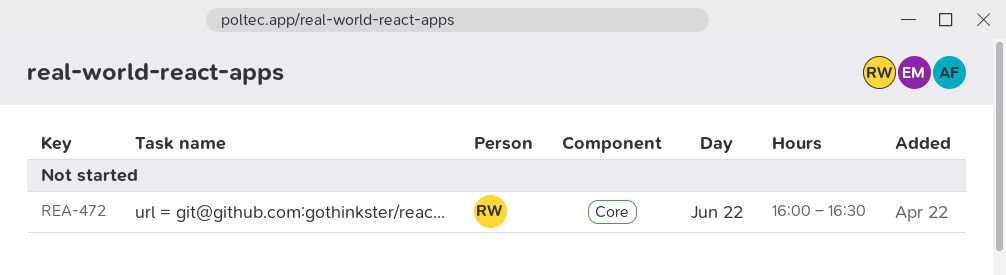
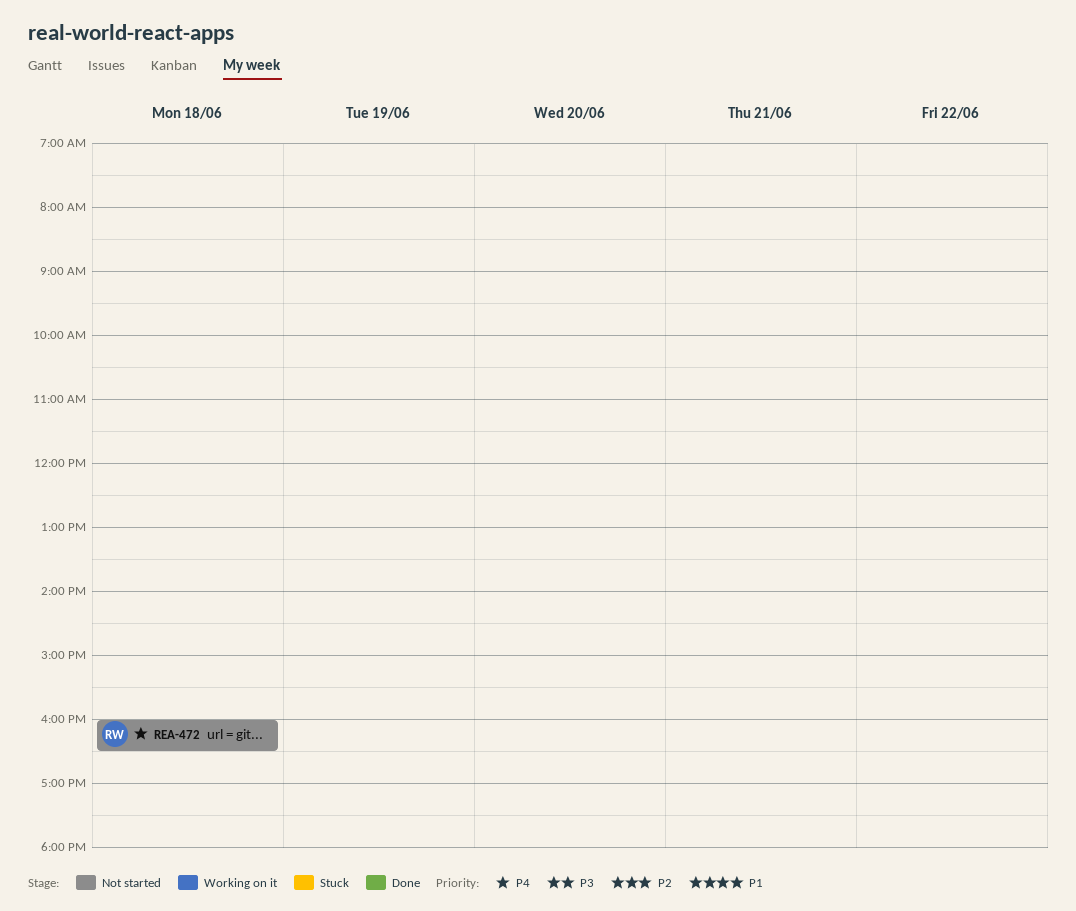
REA-472, day: Jun 22 -> Jun 18

